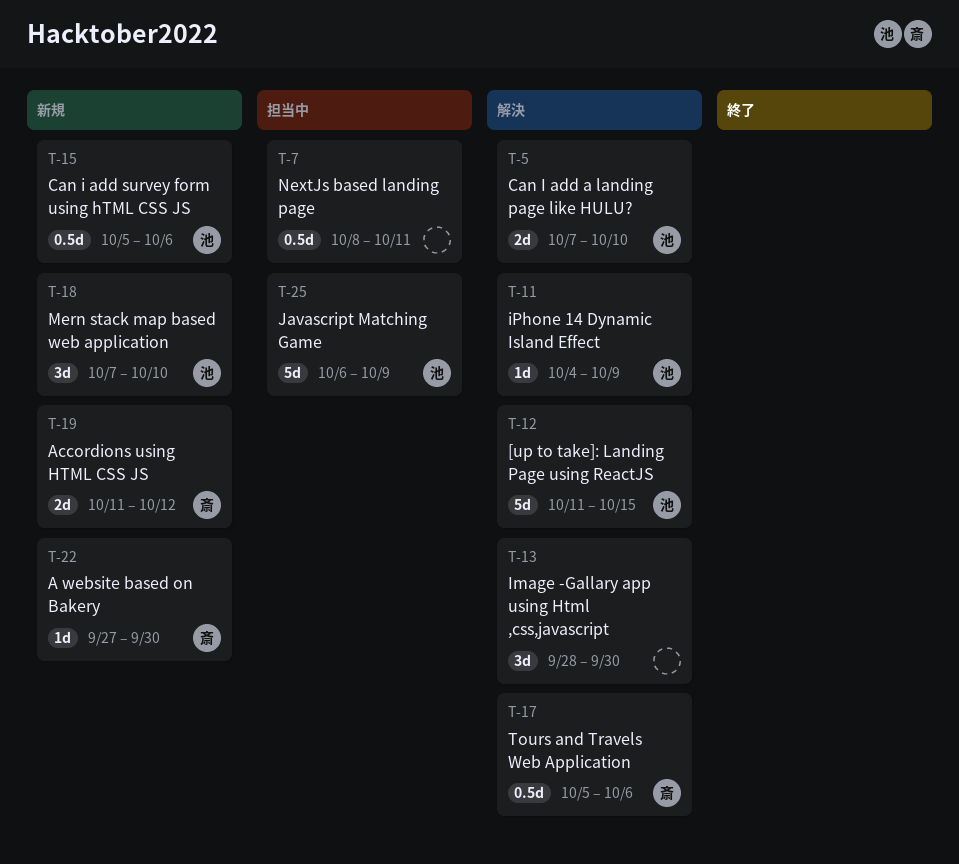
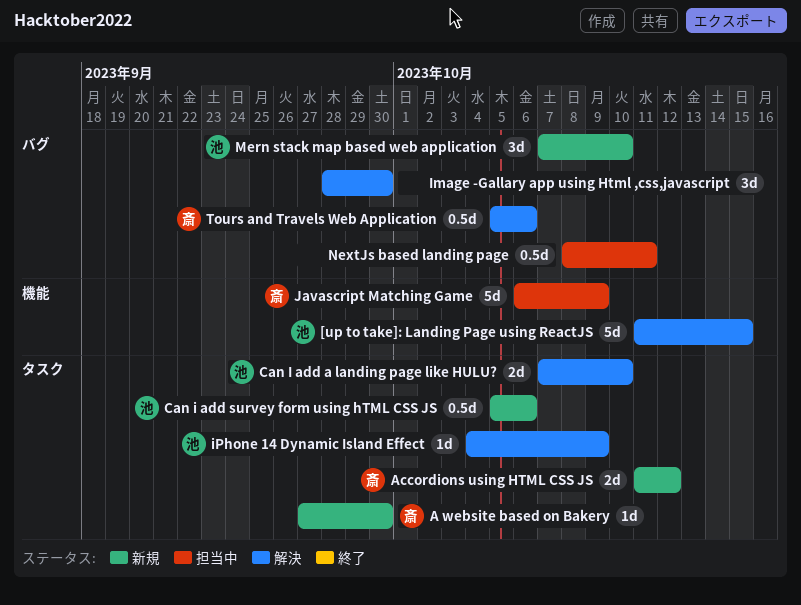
Javascript Matching Game, owner: 池 -> 斎

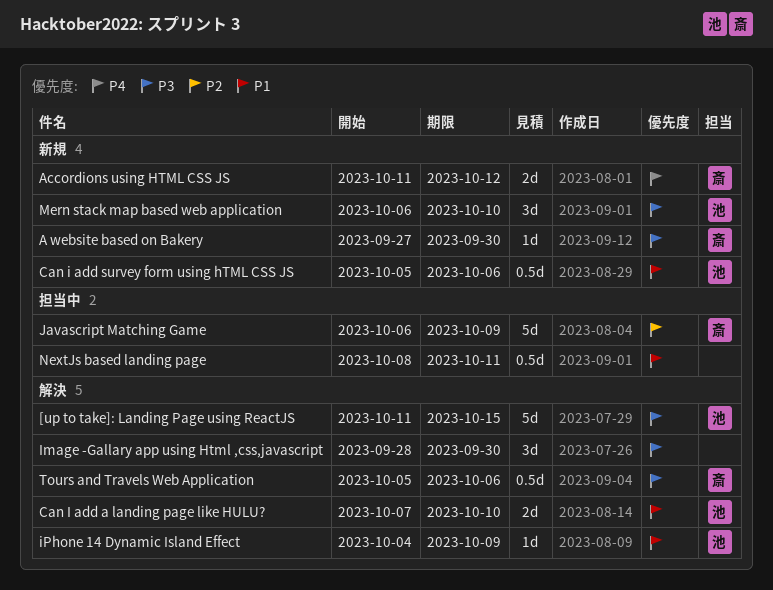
Mern stack map based web application, start: Oct 7 -> Oct 6

